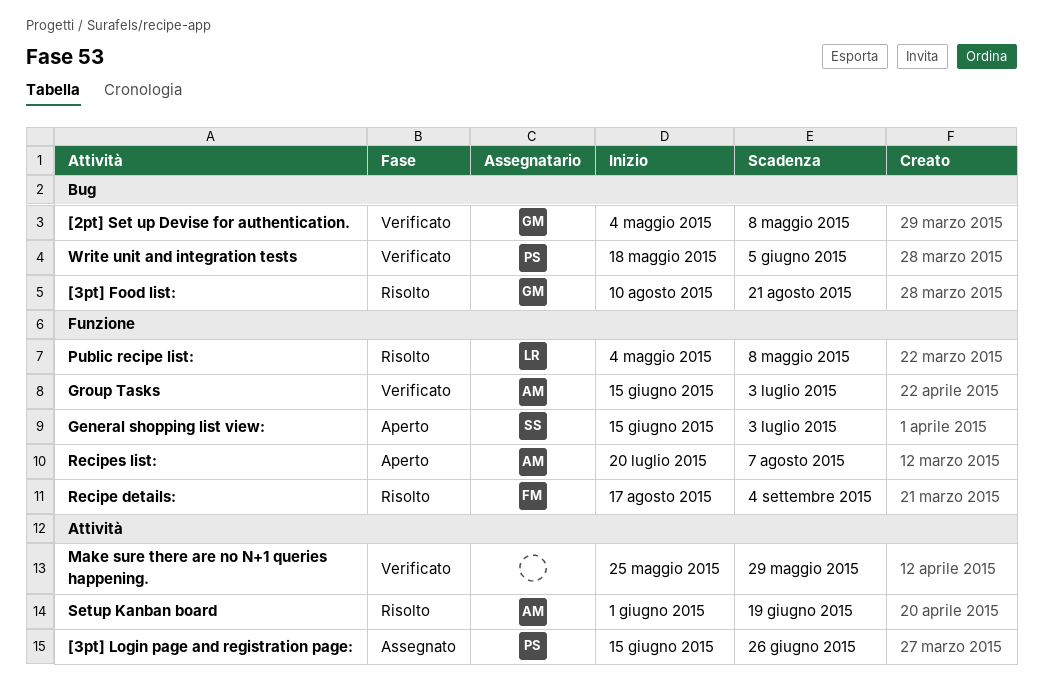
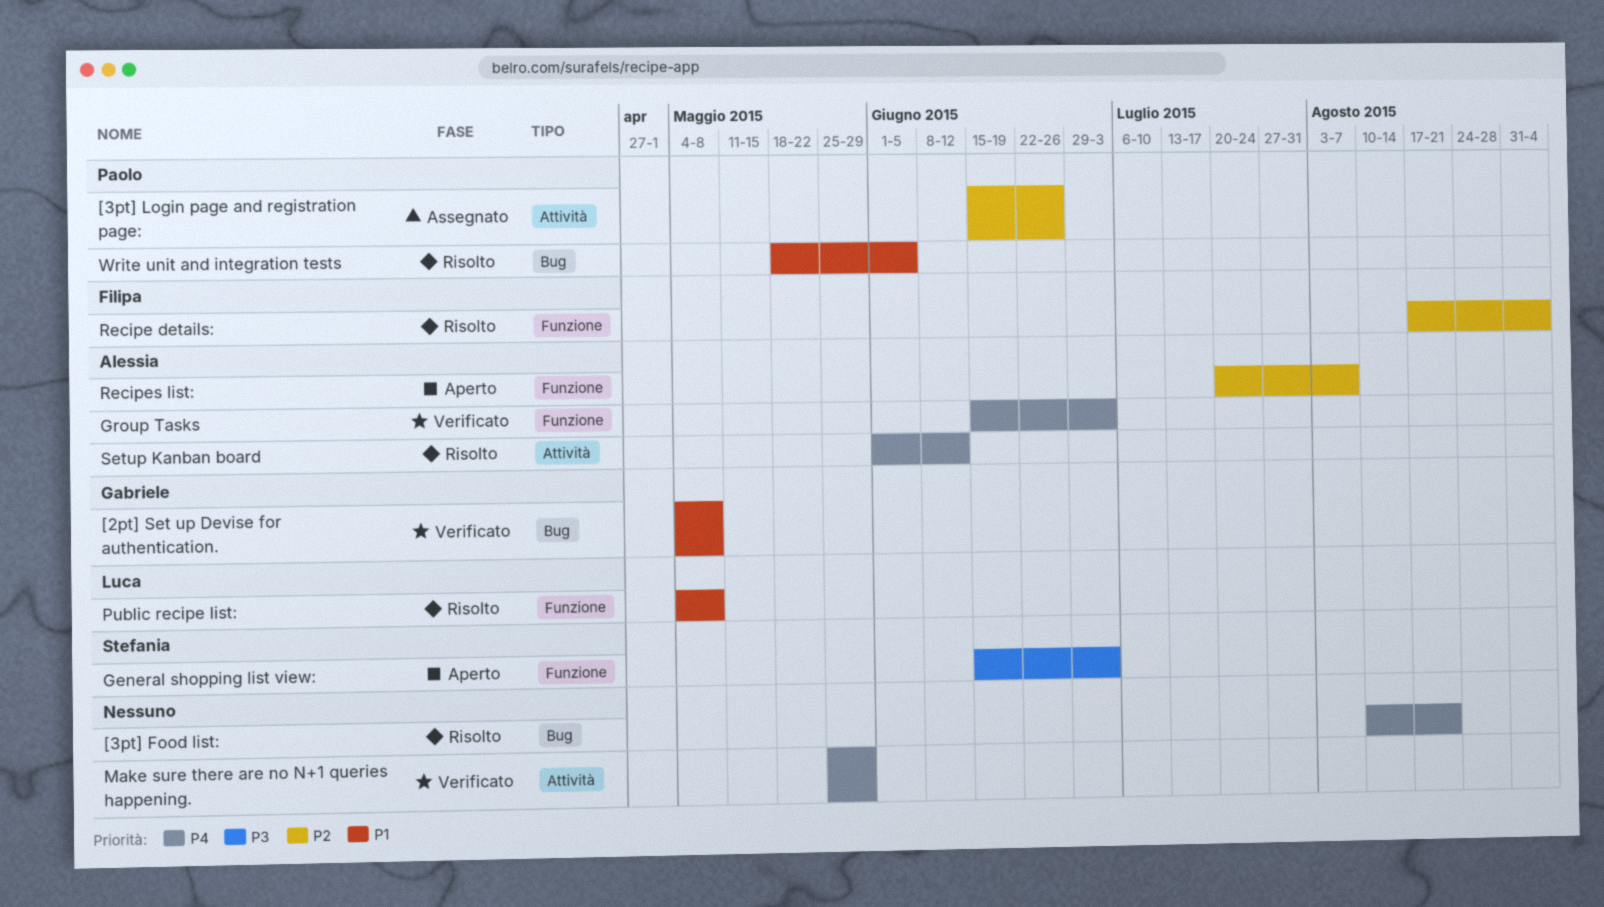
[3pt] Food list:, owner: Gabriele -> none
Setup Kanban board, due: Jun 19 -> Jun 12
Write unit and integration tests, status: Verificato -> Risolto

